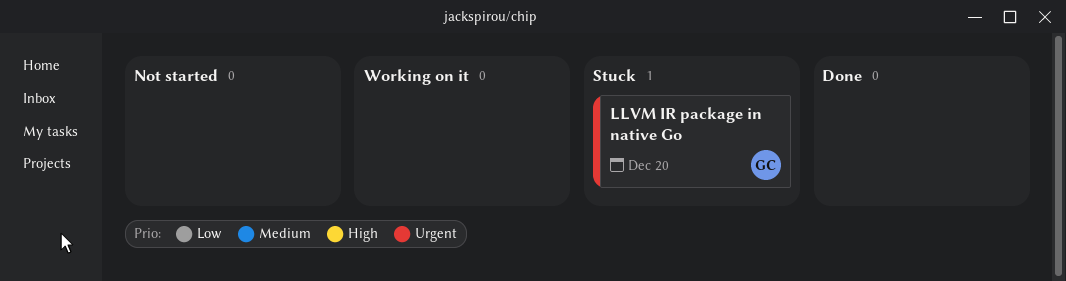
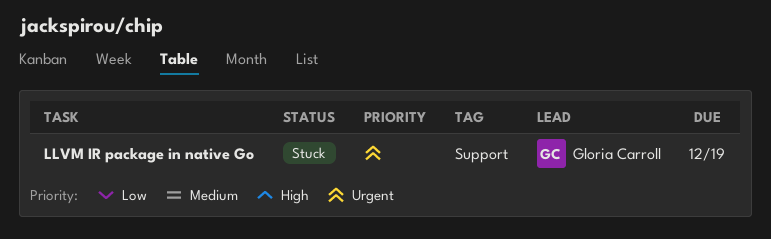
LLVM IR package in native Go, due: Dec 20 -> Dec 19

